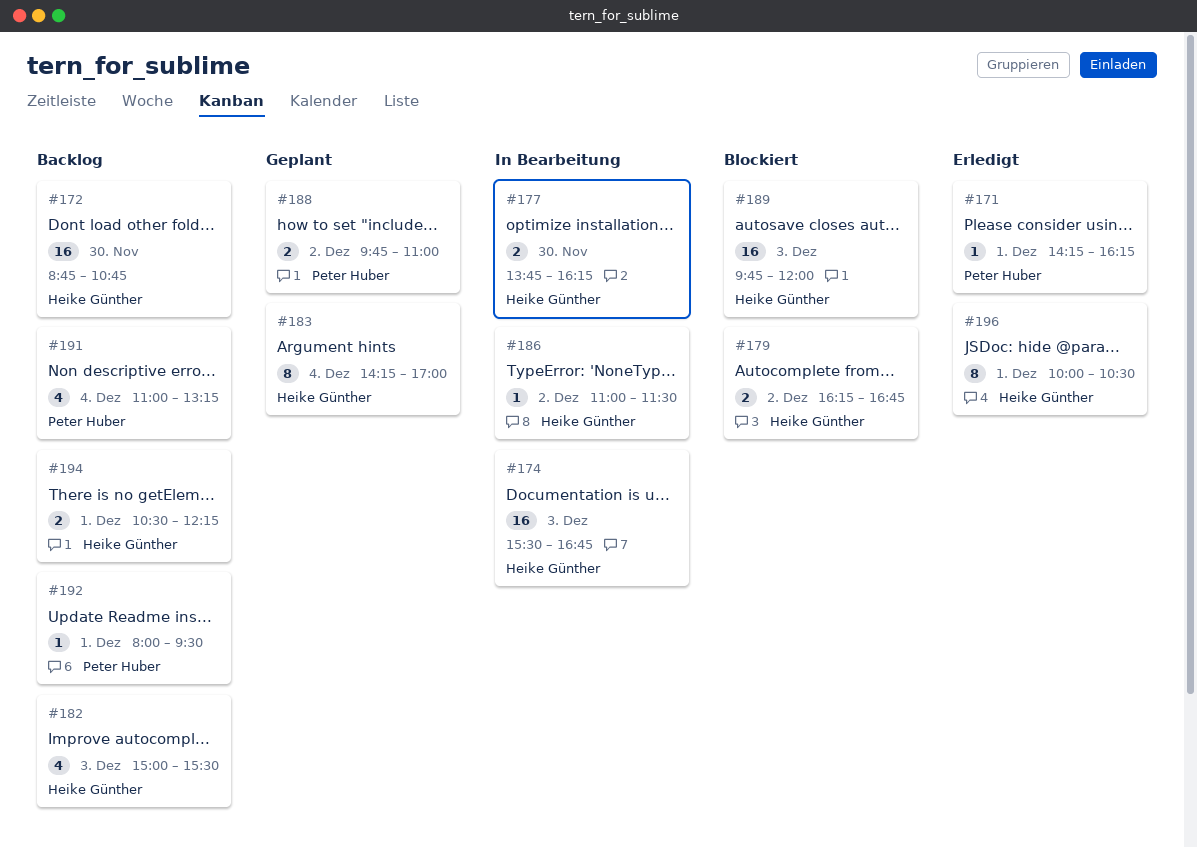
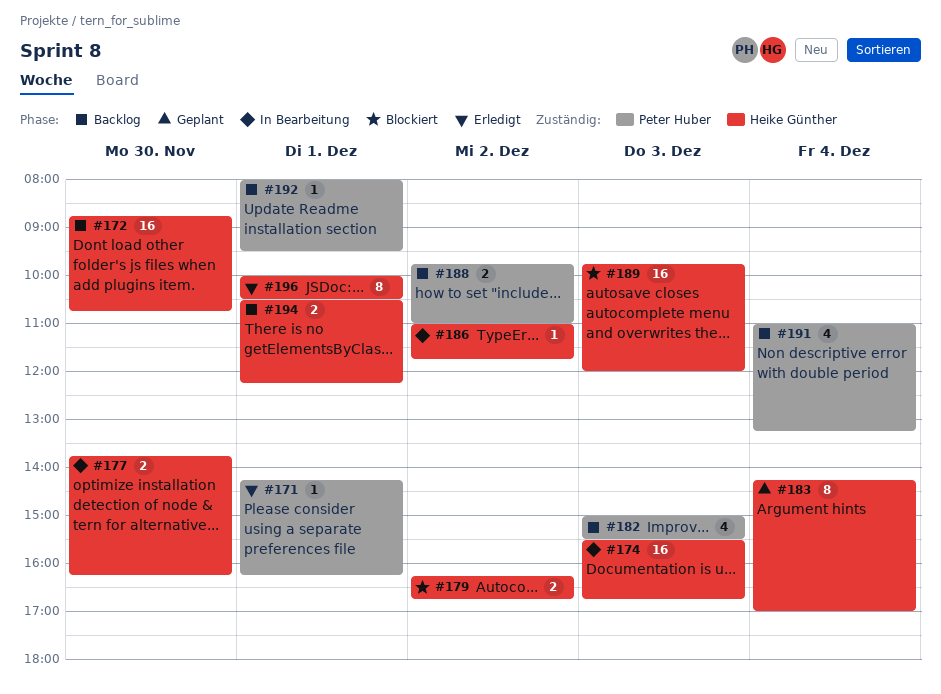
#182, owner: Heike Günther -> Peter Huber
#186, ends: 11:30 -> 11:45
#188, status: Geplant -> Backlog

